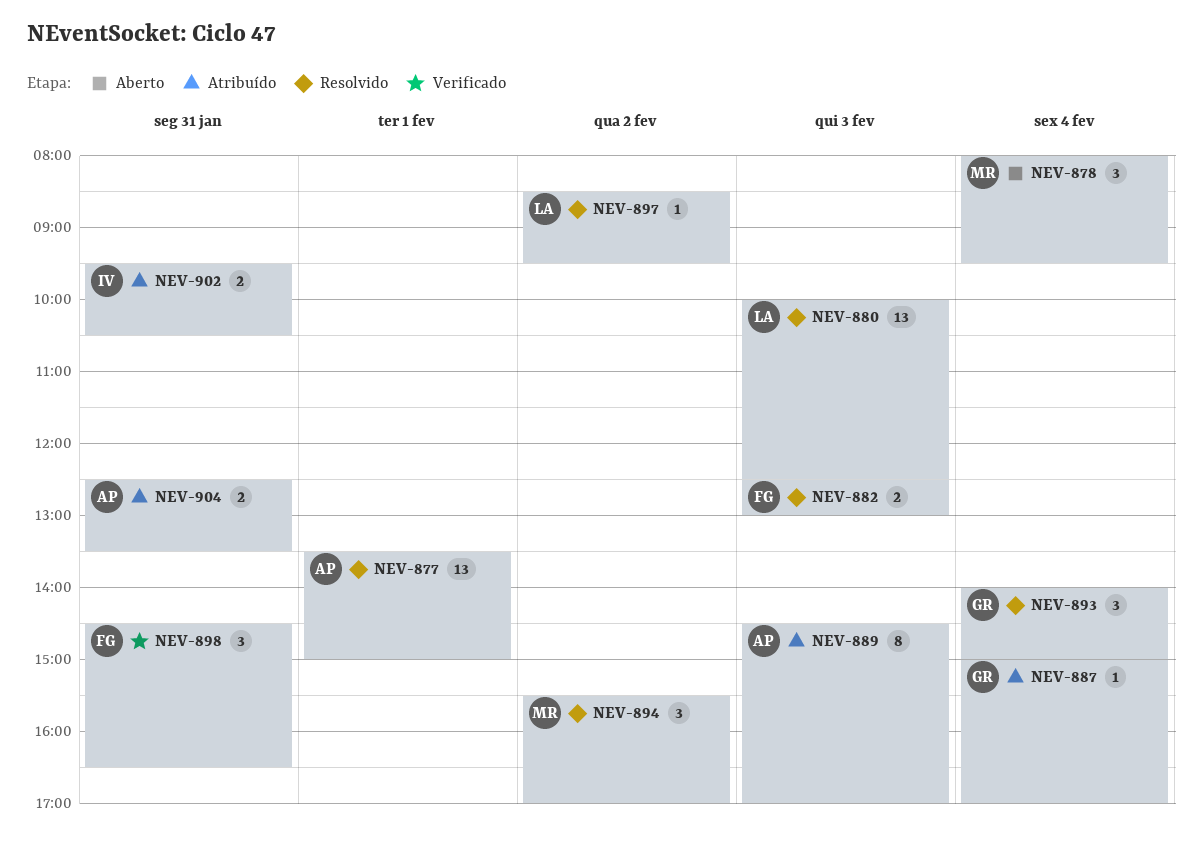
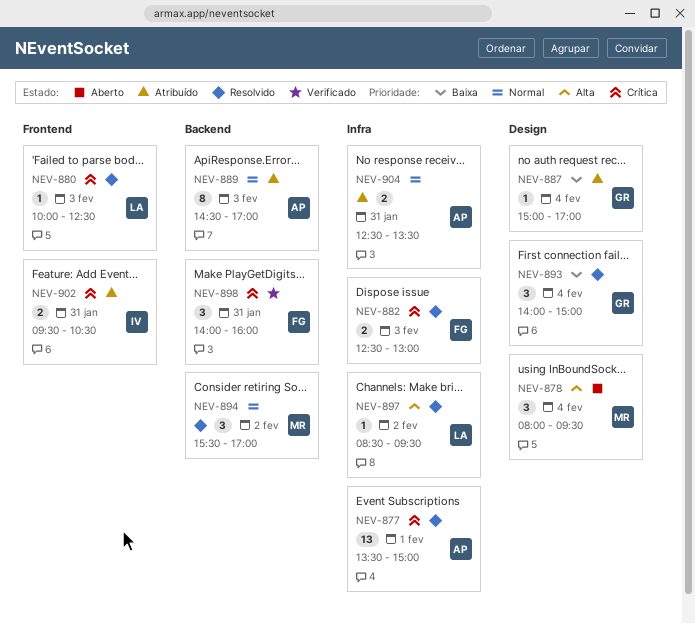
NEV-880, estimate: 13 -> 1
NEV-898, begins: 14:30 -> 14:00
NEV-898, ends: 16:30 -> 16:00

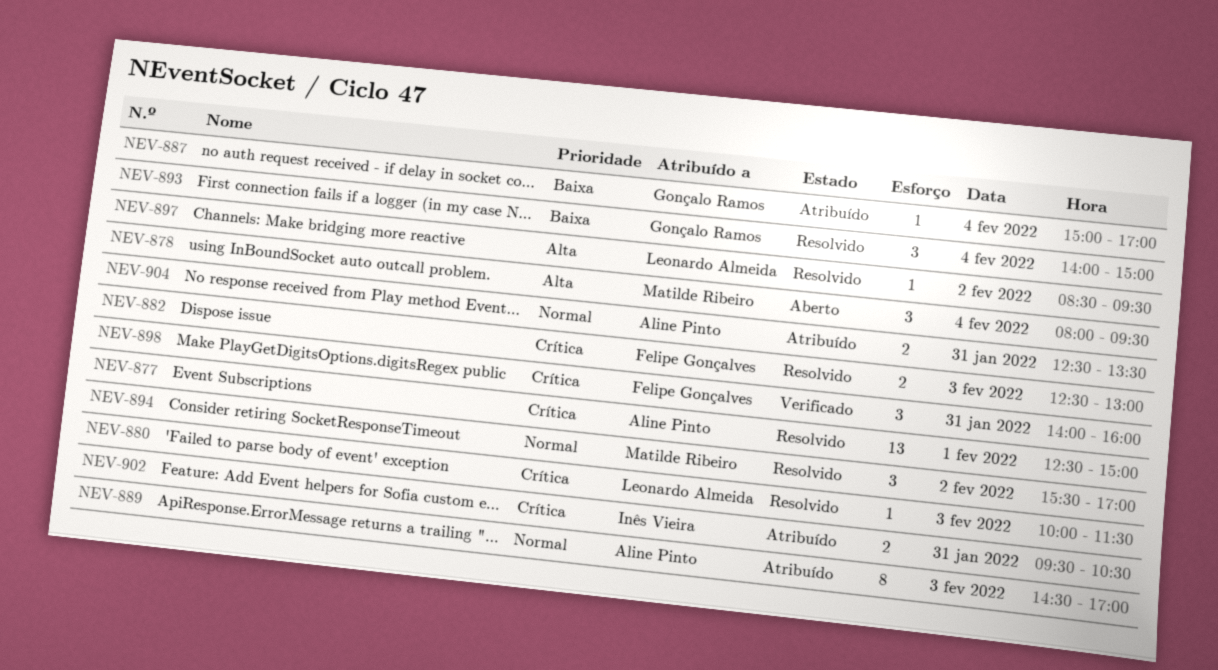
NEV-877, begins: 13:30 -> 12:30
NEV-880, ends: 12:30 -> 11:30

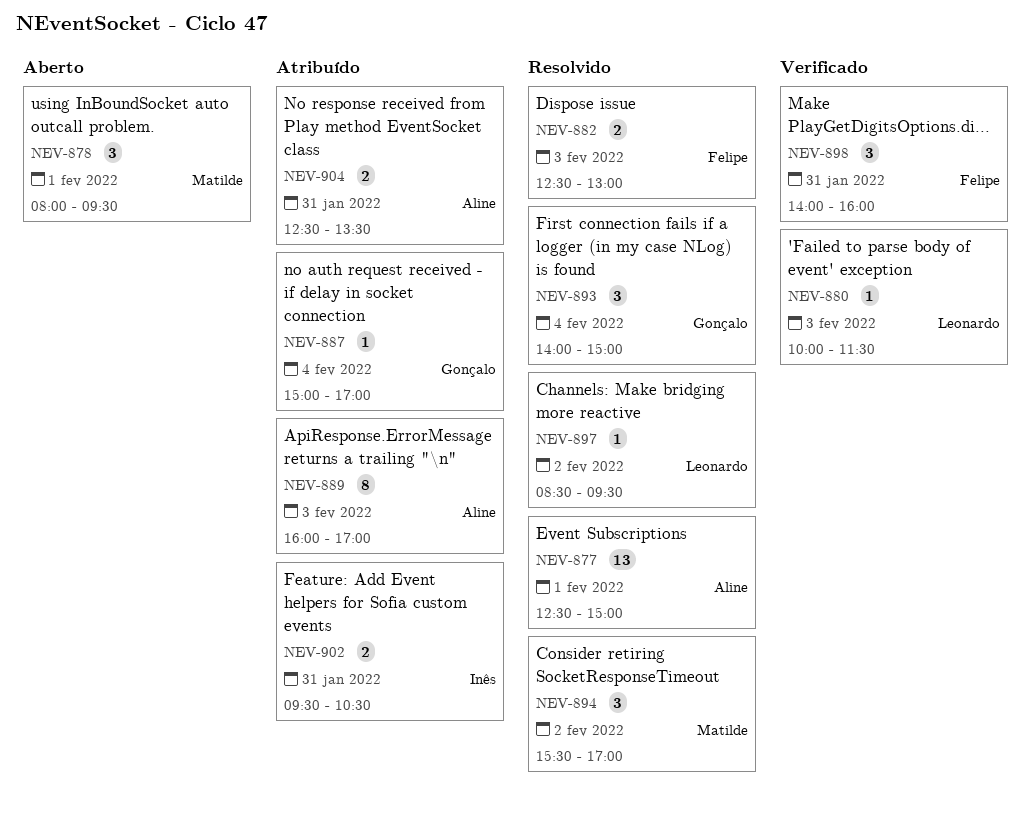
NEV-878, day: Feb 4 -> Feb 1
NEV-880, status: Resolvido -> Verificado
NEV-889, begins: 14:30 -> 16:00

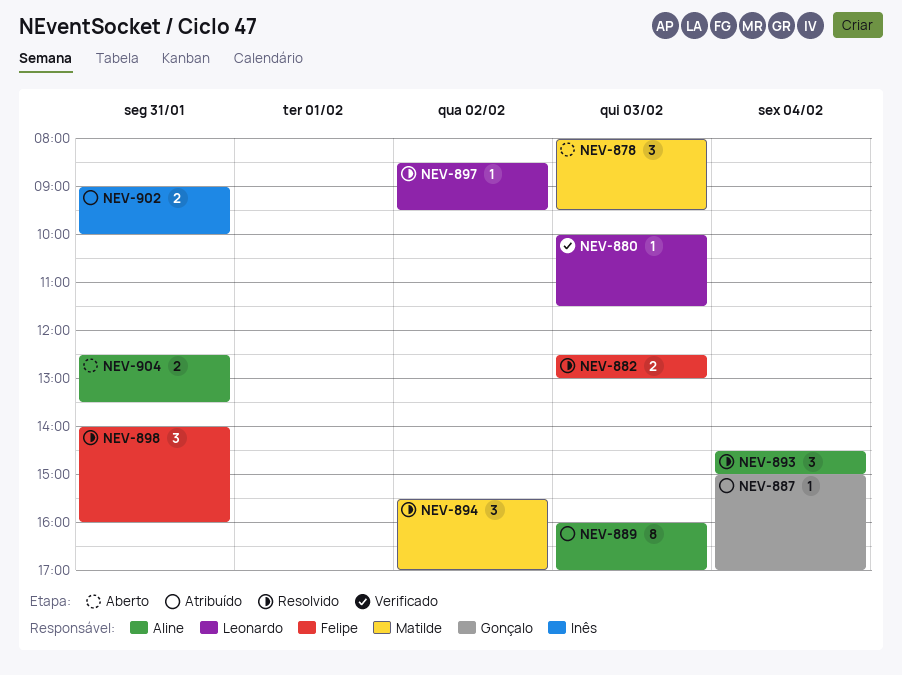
NEV-877: present -> none
NEV-878, day: Feb 1 -> Feb 3
NEV-893, owner: Gonçalo -> Aline
NEV-893, begins: 14:00 -> 14:30
NEV-898, status: Verificado -> Resolvido
NEV-902, begins: 09:30 -> 09:00
NEV-902, ends: 10:30 -> 10:00
NEV-904, status: Atribuído -> Aberto

